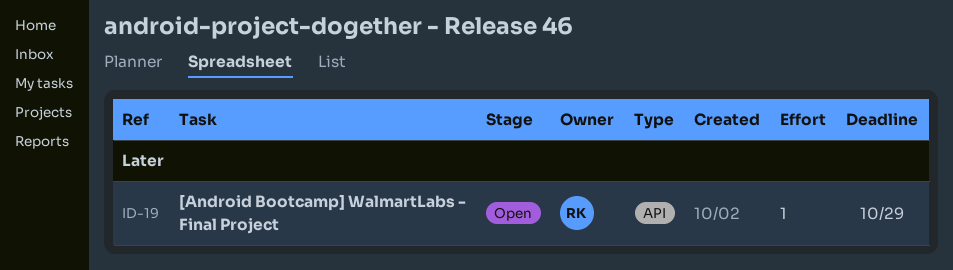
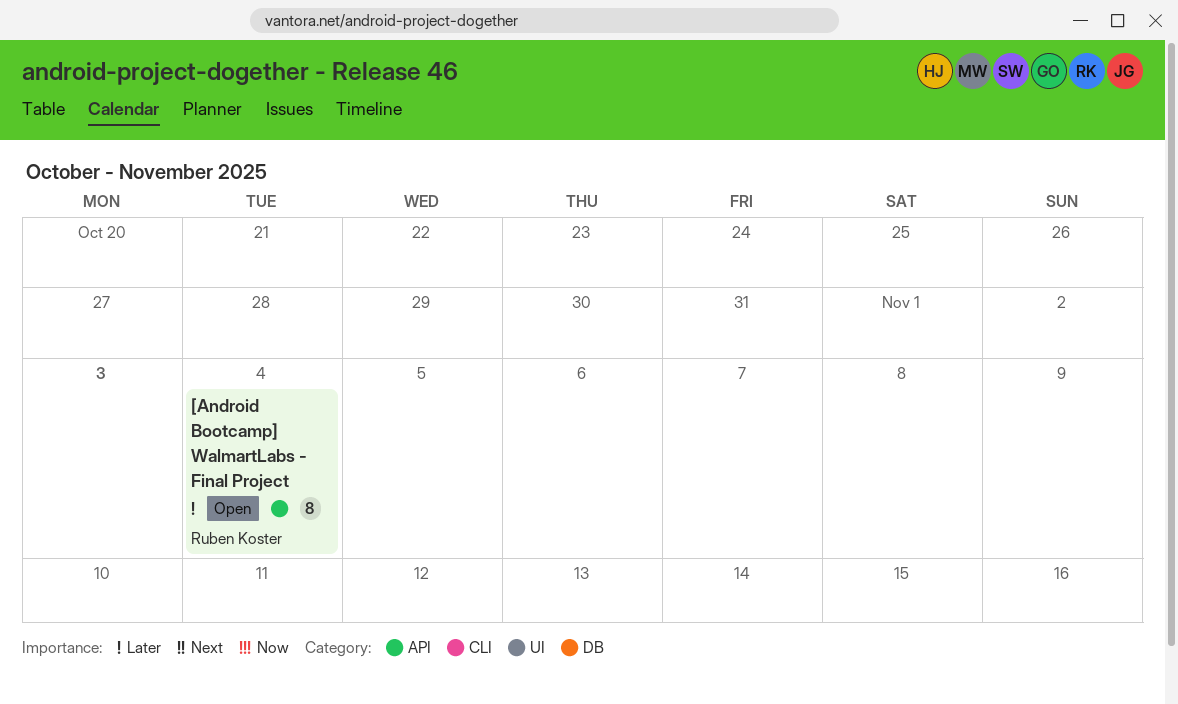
[Android Bootcamp] WalmartLabs - Final Project, estimate: 1 -> 8
[Android Bootcamp] WalmartLabs - Final Project, due: Oct 29 -> Nov 4

